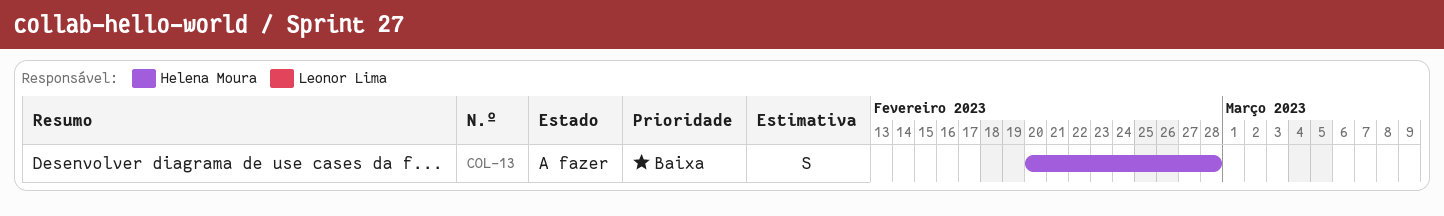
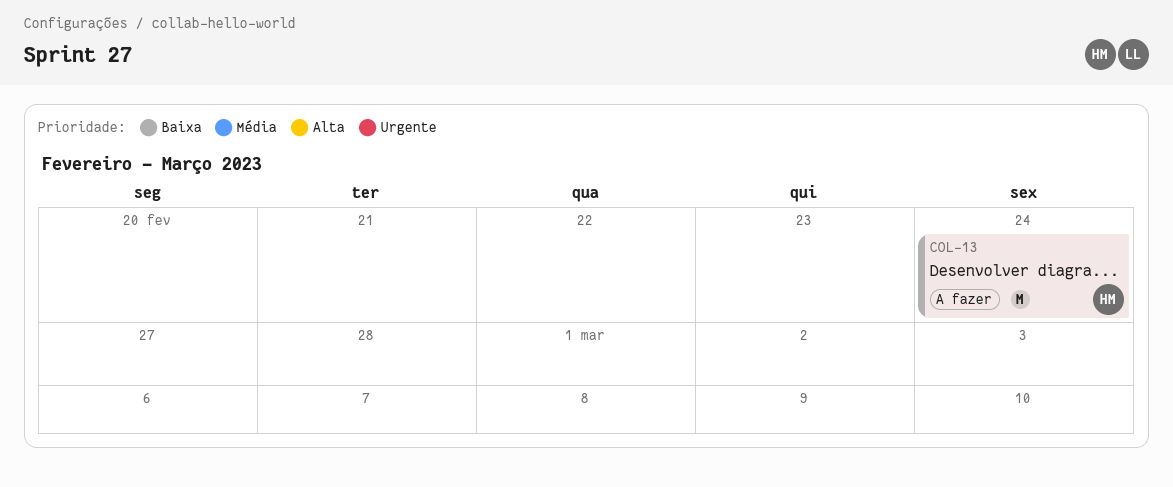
COL-13, estimate: S -> M
COL-13, due: Feb 28 -> Feb 24

